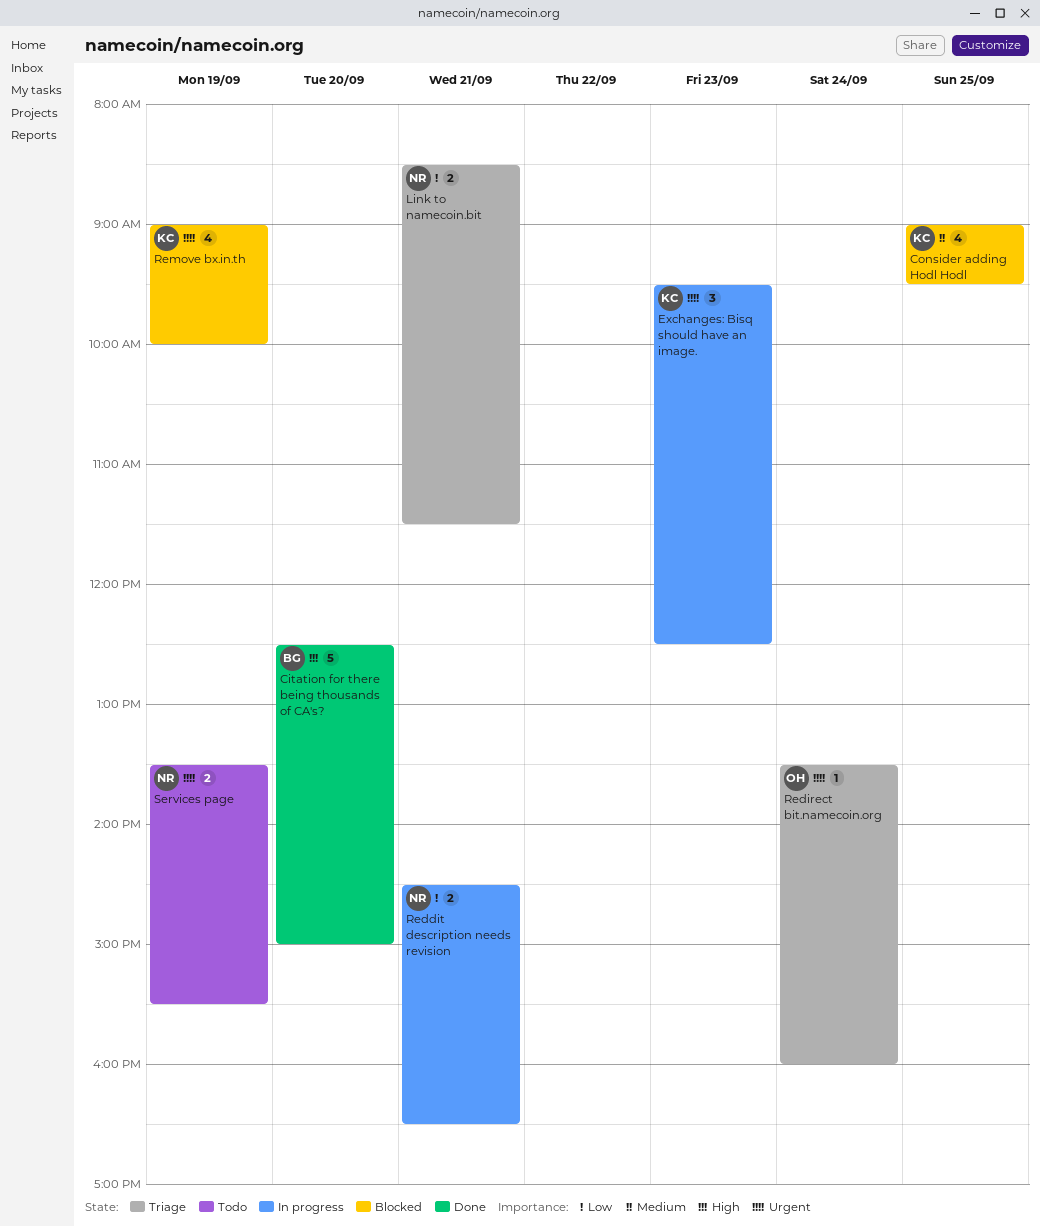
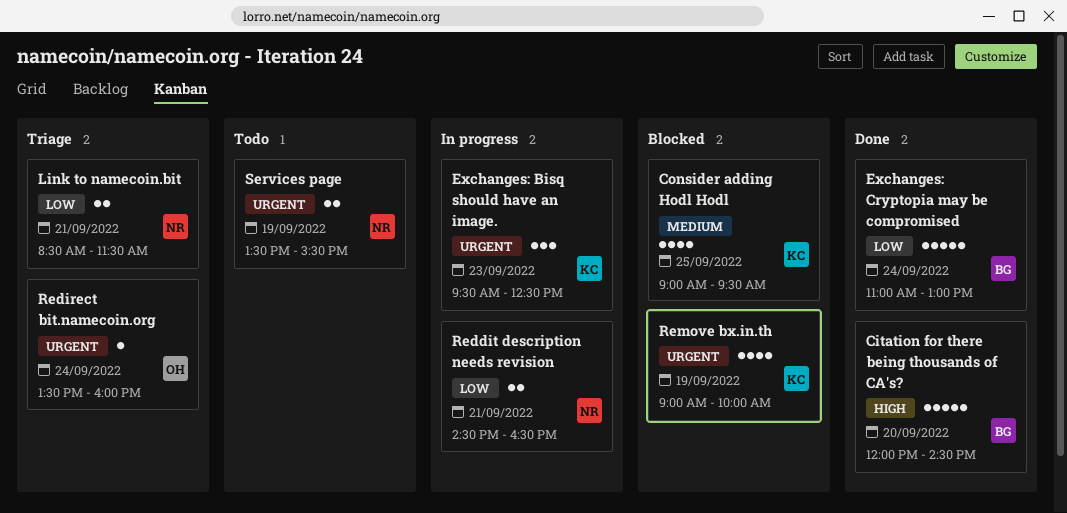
Citation for there being thousands of CA's?, begins: 12:30 -> 12:00
Citation for there being thousands of CA's?, ends: 15:00 -> 14:30
Exchanges: Cryptopia may be compromised: none -> present

